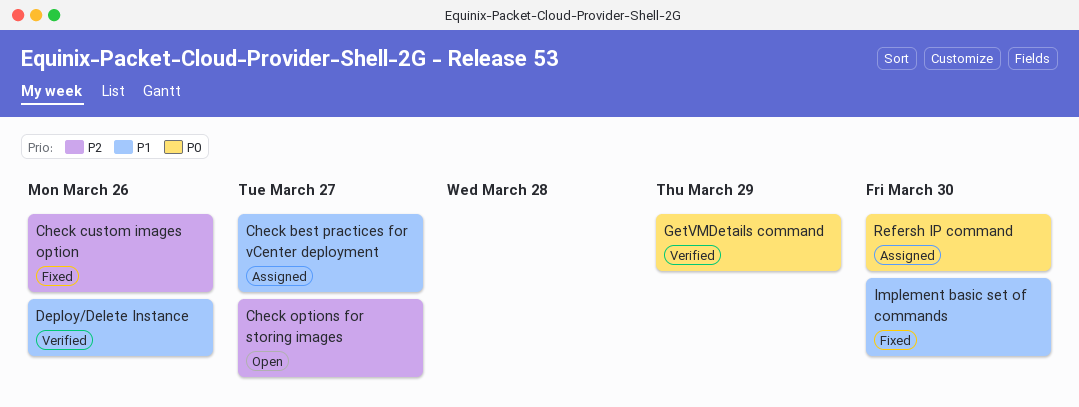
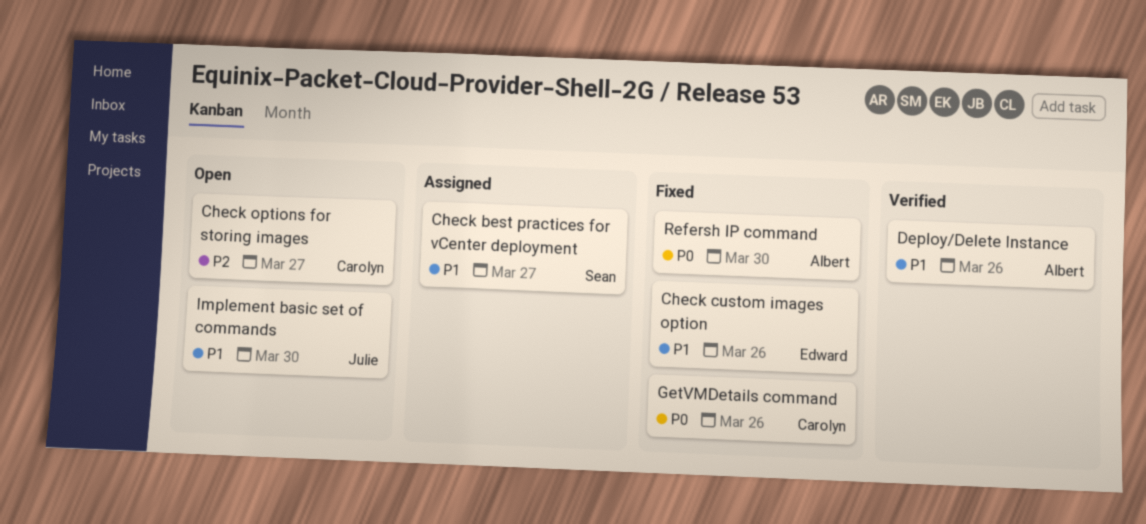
Check custom images option, priority: P2 -> P1
GetVMDetails command, status: Verified -> Fixed
GetVMDetails command, due: Mar 29 -> Mar 26
Implement basic set of commands, status: Fixed -> Open
Refersh IP command, status: Assigned -> Fixed

